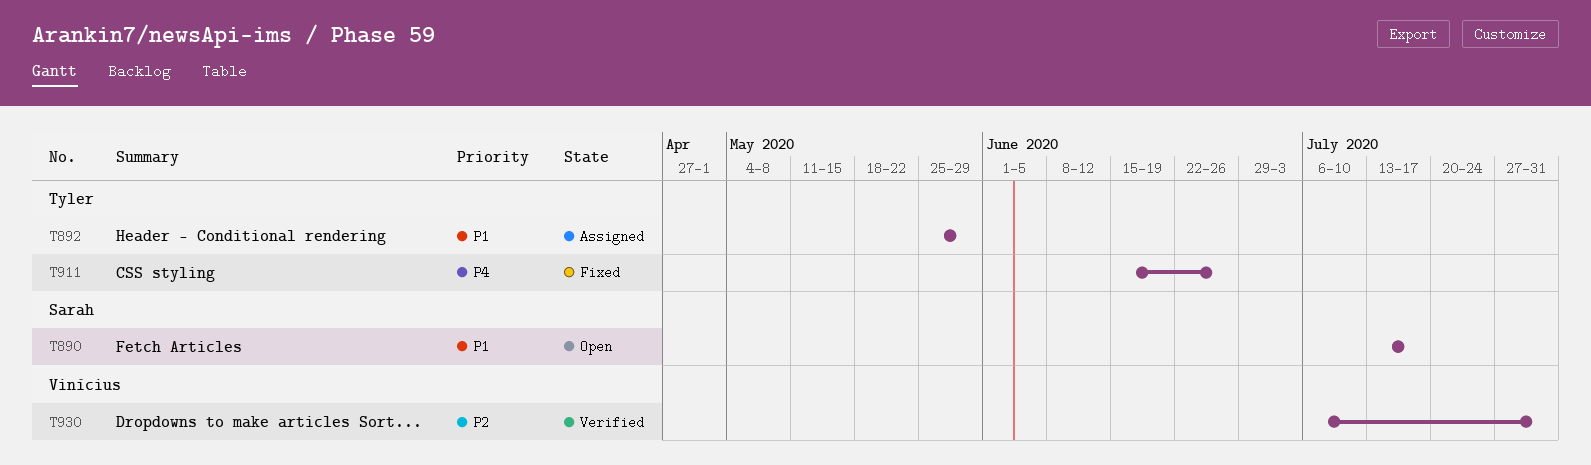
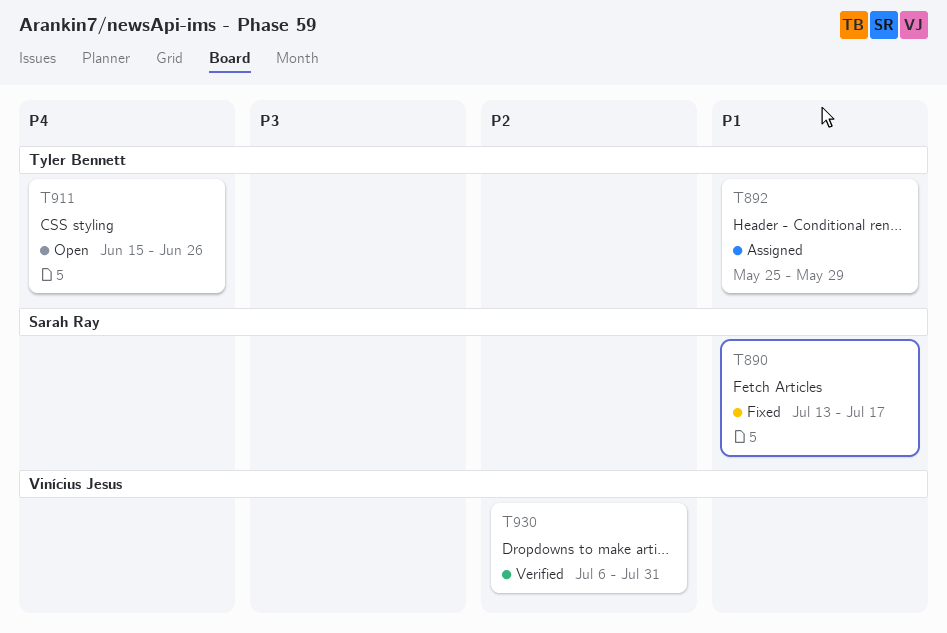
T890, status: Open -> Fixed
T911, status: Fixed -> Open

